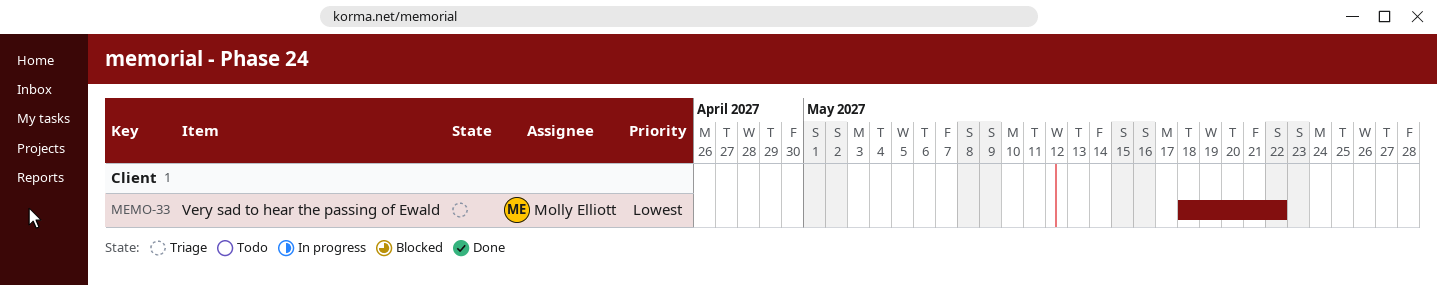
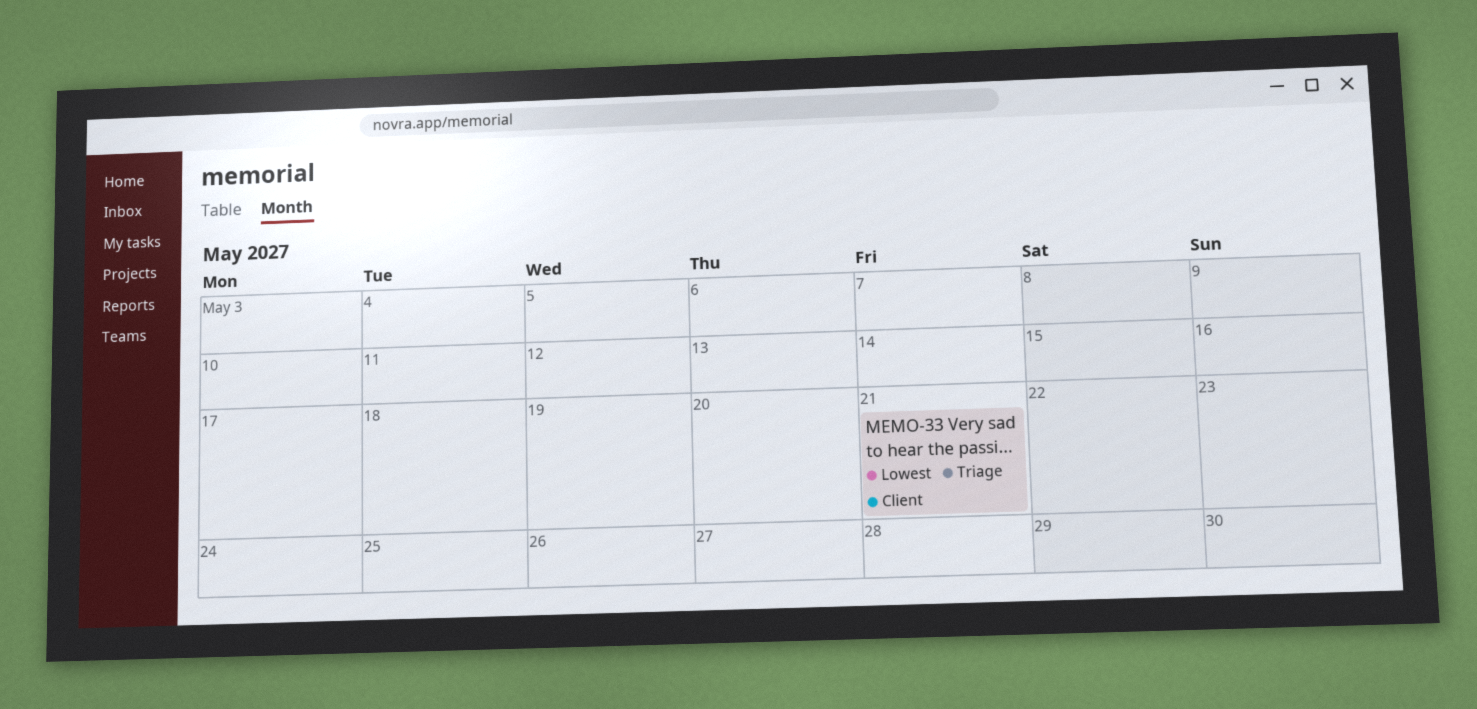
MEMO-33, due: May 22 -> May 21

